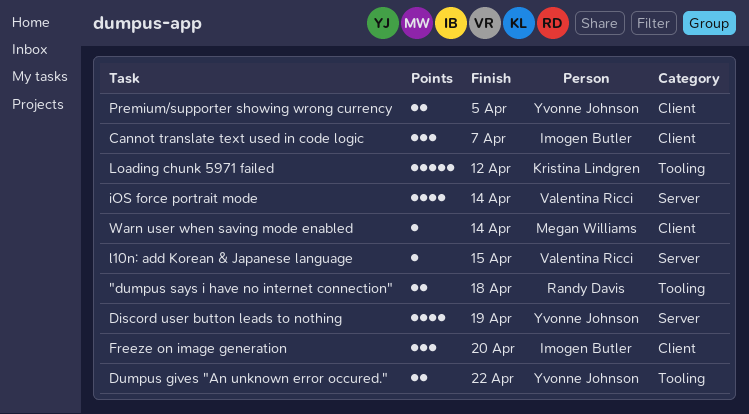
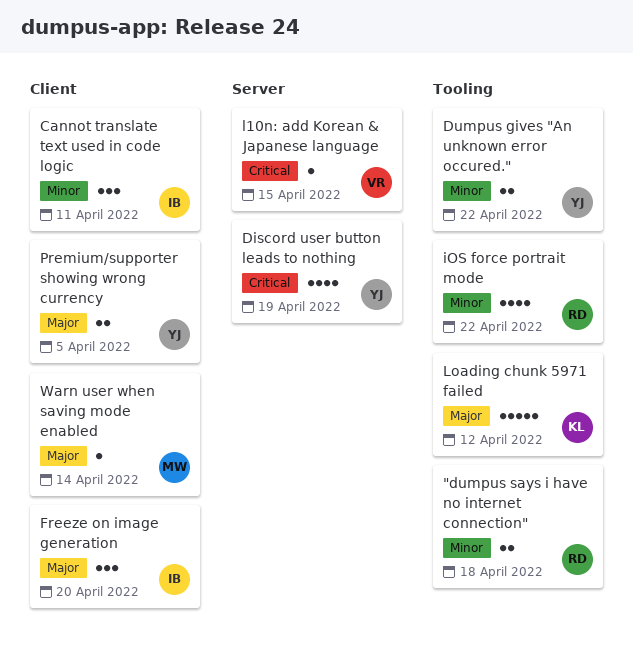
Cannot translate text used in code logic, due: Apr 7 -> Apr 11
iOS force portrait mode, owner: Valentina Ricci -> Randy Davis
iOS force portrait mode, label: Server -> Tooling
iOS force portrait mode, due: Apr 14 -> Apr 22

